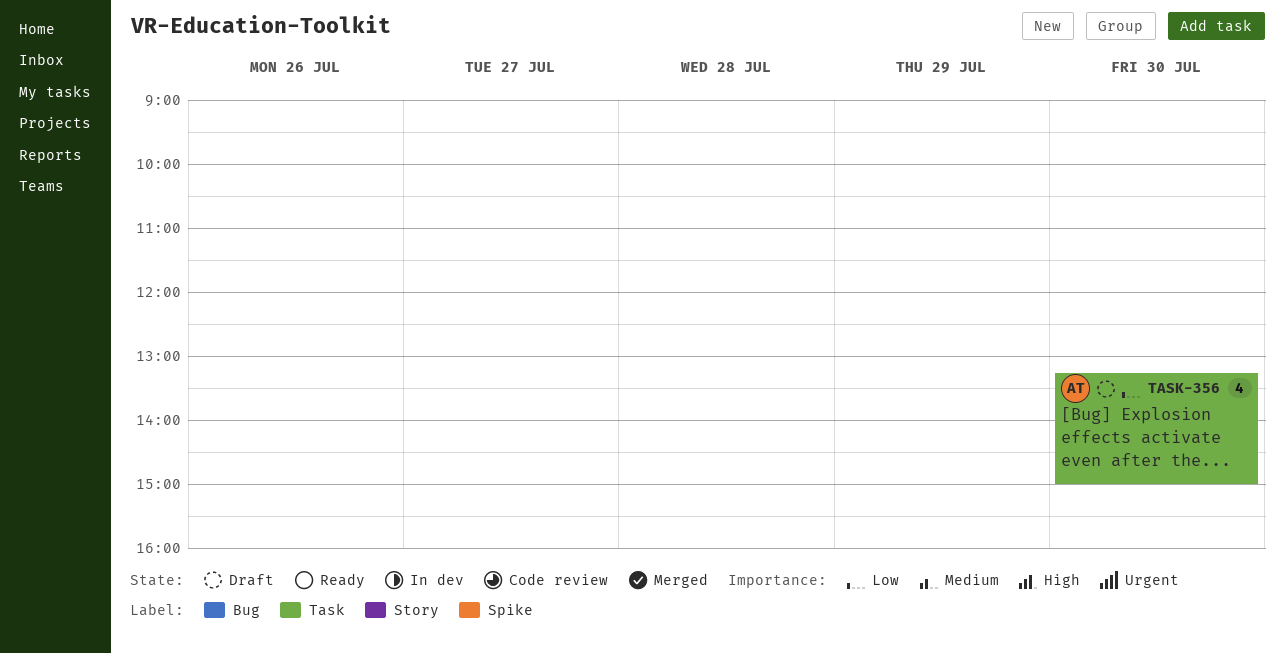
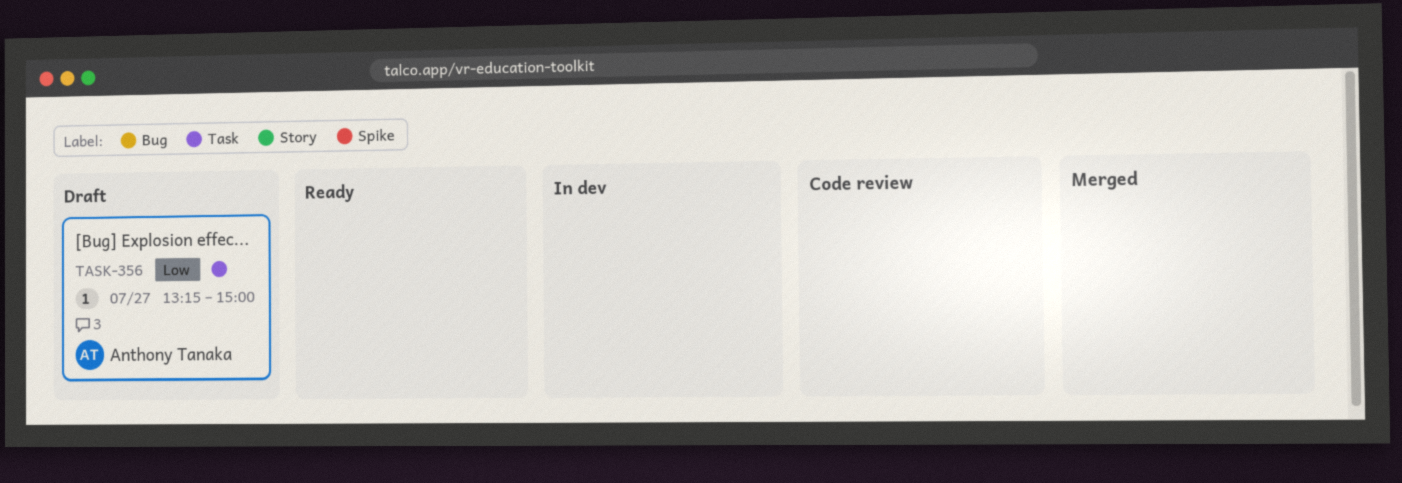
TASK-356, estimate: 4 -> 1
TASK-356, day: Jul 30 -> Jul 27

